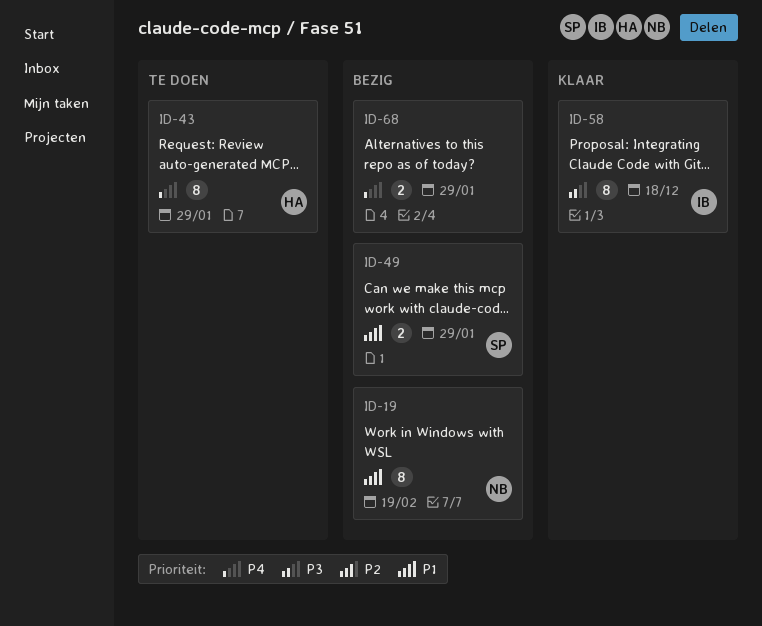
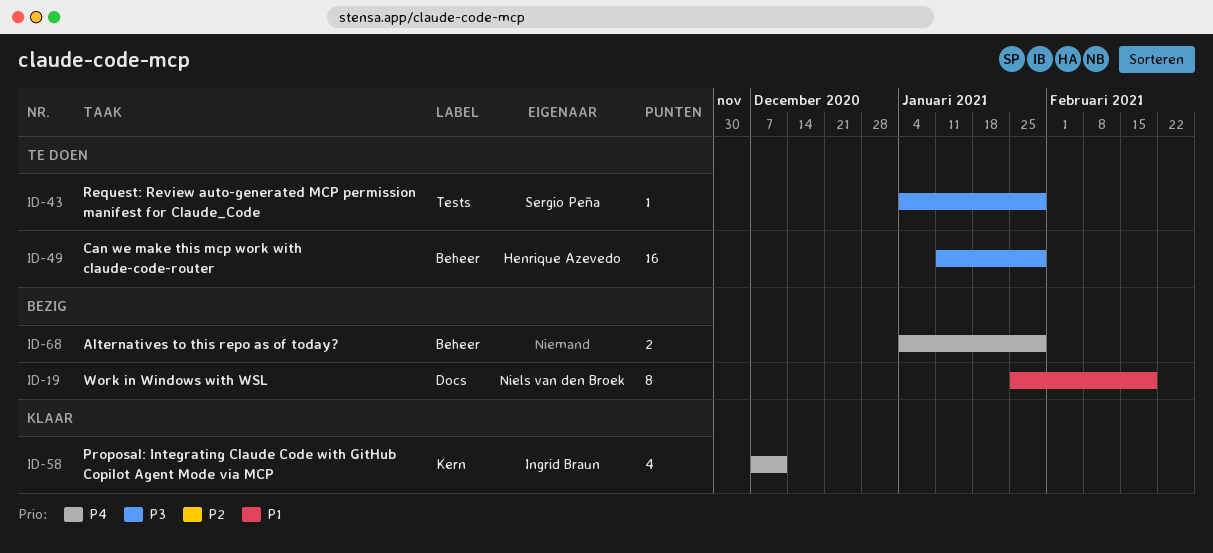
ID-43, owner: Henrique Azevedo -> Sergio Peña
ID-43, priority: P4 -> P3
ID-43, estimate: 8 -> 1
ID-49, status: Bezig -> Te doen
ID-49, owner: Sergio Peña -> Henrique Azevedo
ID-49, priority: P1 -> P3
ID-49, estimate: 2 -> 16
ID-58, priority: P3 -> P4
ID-58, estimate: 8 -> 4
ID-58, due: Dec 18 -> Dec 11

